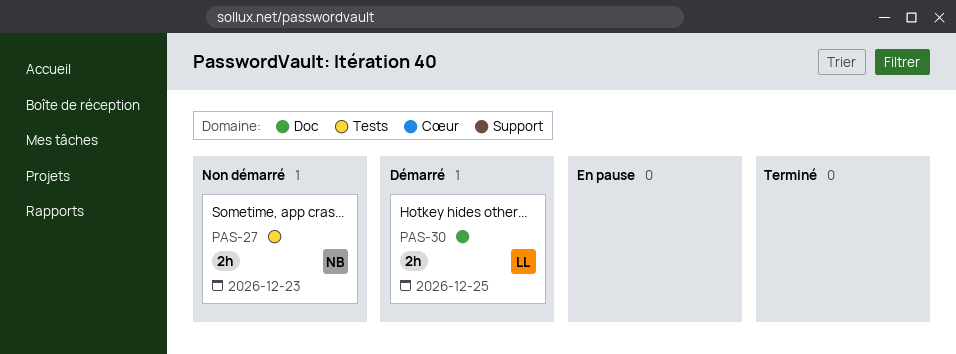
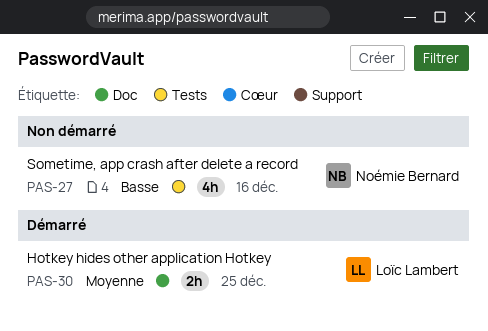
PAS-27, estimate: 2h -> 4h
PAS-27, due: Dec 23 -> Dec 16

